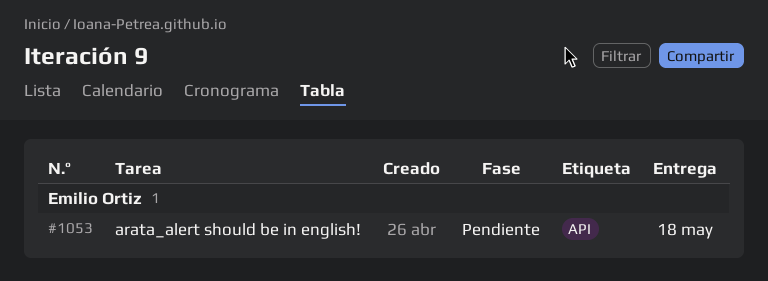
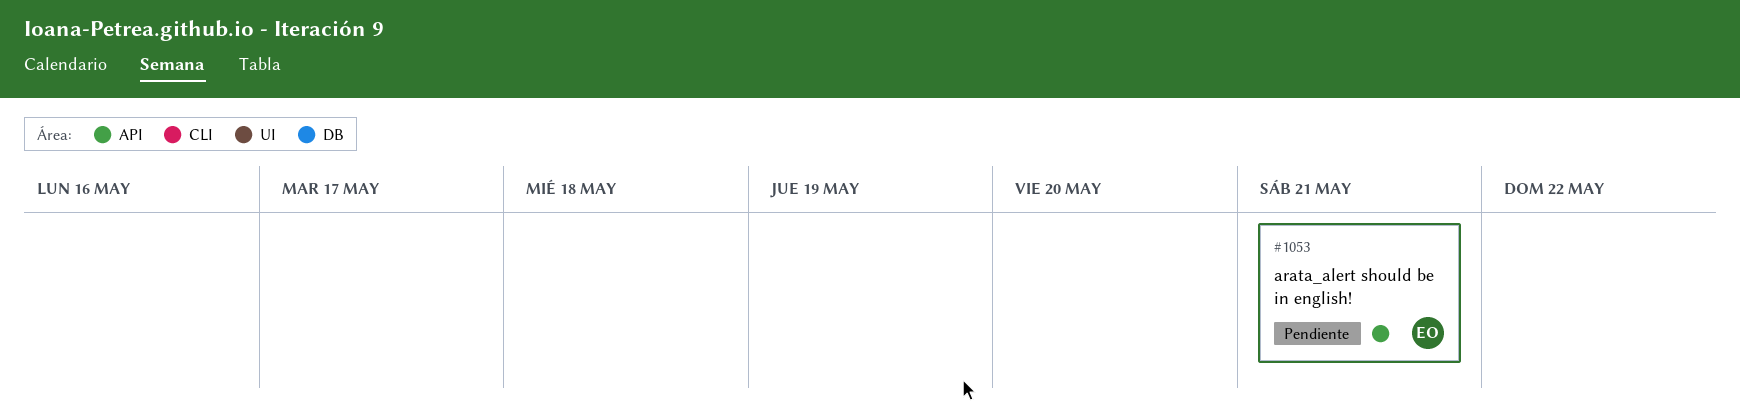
#1053, due: May 18 -> May 21

